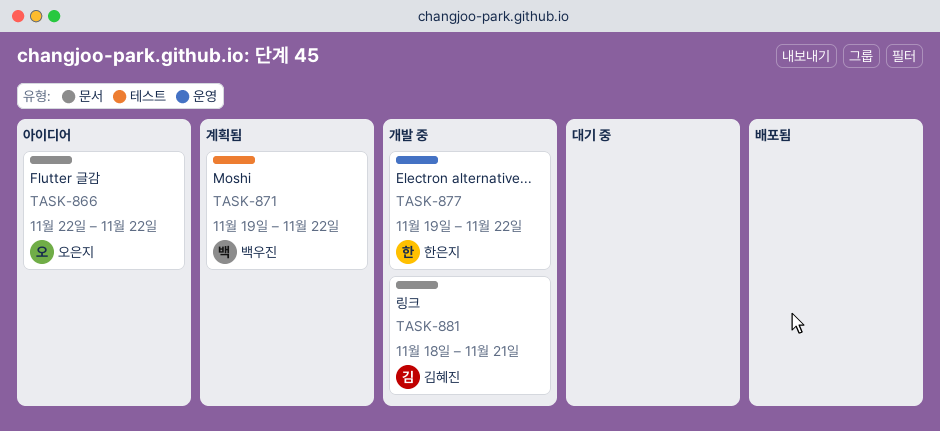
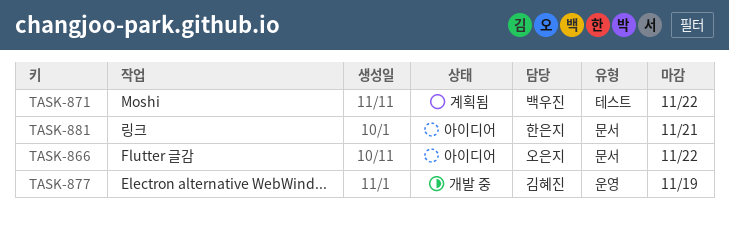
TASK-877, owner: 한은지 -> 김혜진
TASK-877, due: Nov 22 -> Nov 19
TASK-881, status: 개발 중 -> 아이디어
TASK-881, owner: 김혜진 -> 한은지

